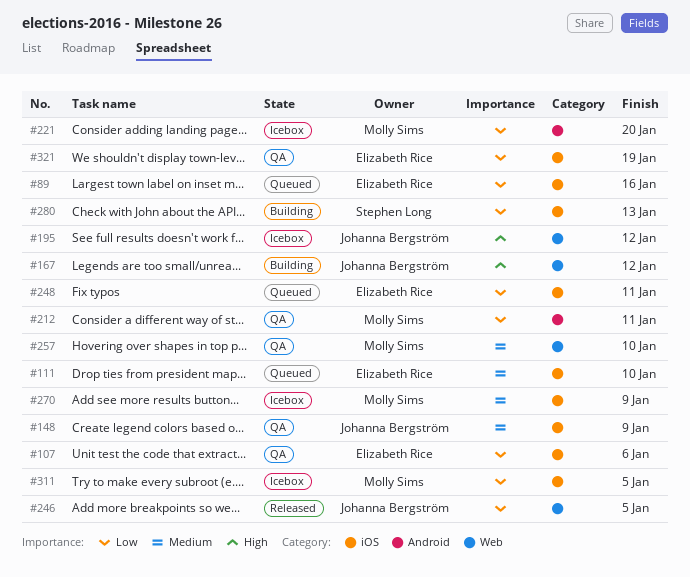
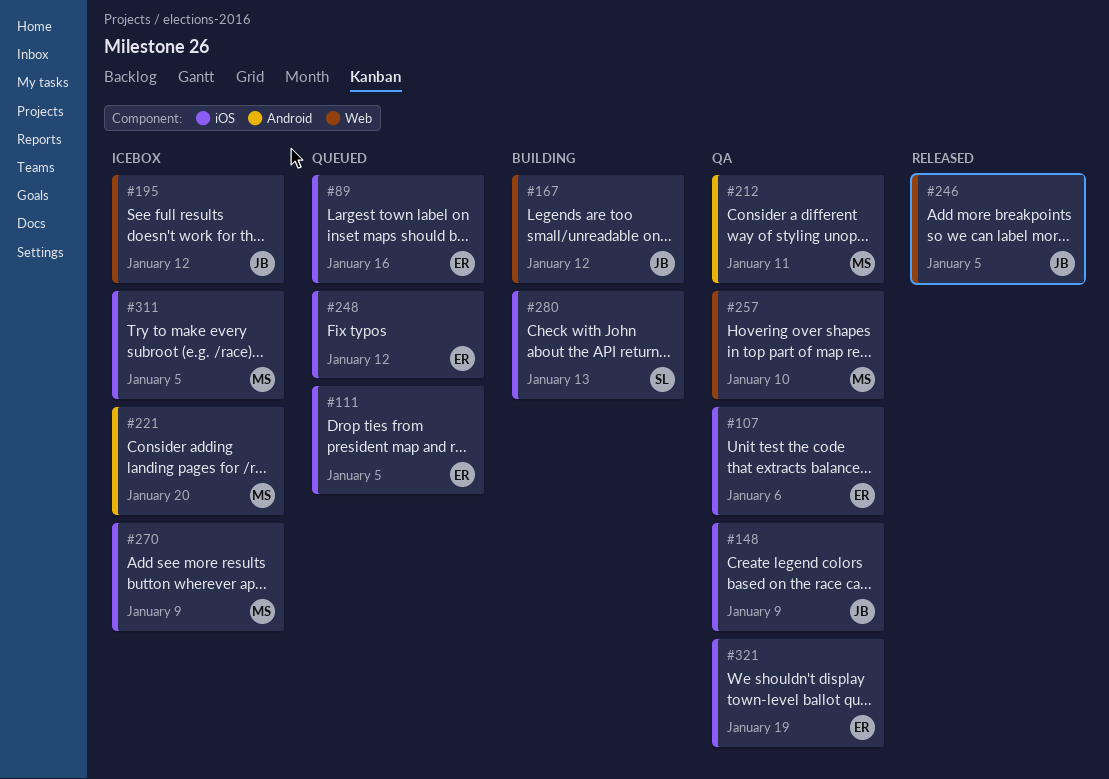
#111, due: Jan 10 -> Jan 5
#248, due: Jan 11 -> Jan 12

